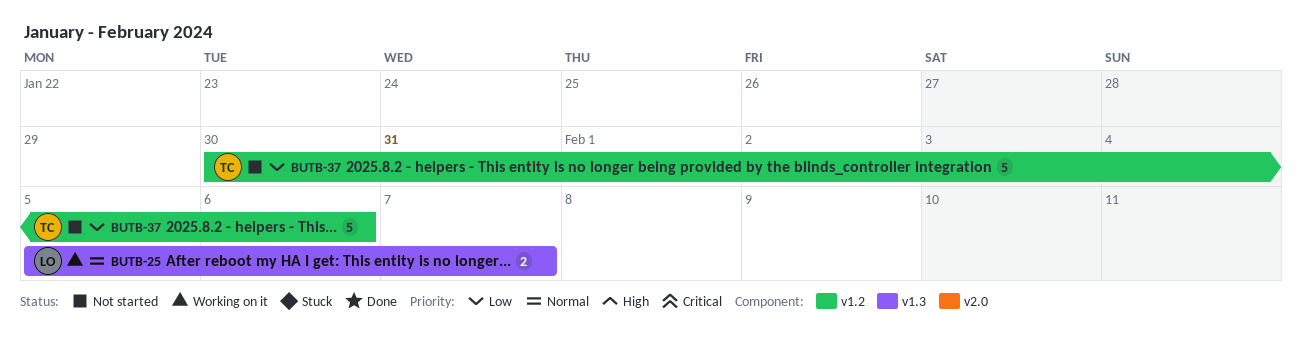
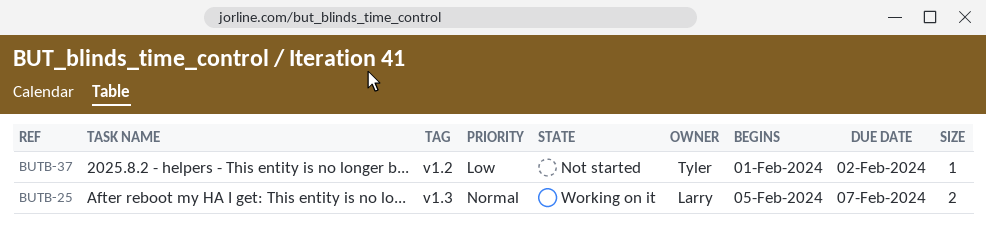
BUTB-37, estimate: 5 -> 1
BUTB-37, start: Jan 30 -> Feb 1
BUTB-37, due: Feb 6 -> Feb 2

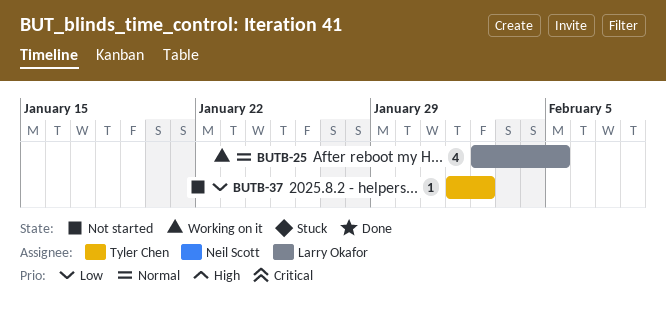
BUTB-25, estimate: 2 -> 4
BUTB-25, start: Feb 5 -> Feb 2
BUTB-25, due: Feb 7 -> Feb 5

